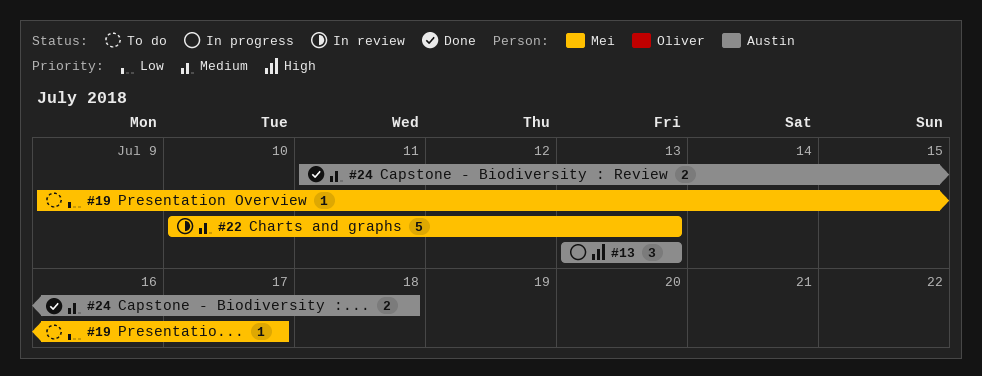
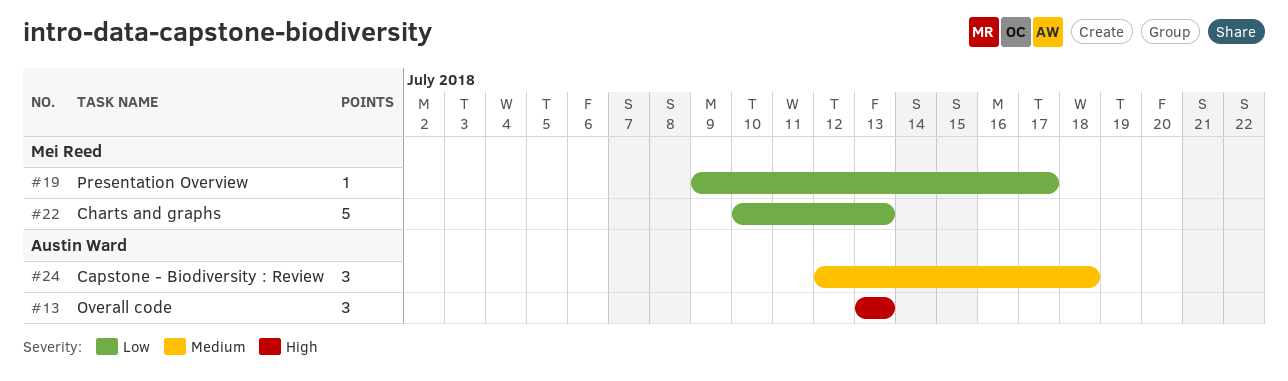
#22, priority: Medium -> Low
#24, estimate: 2 -> 3
#24, start: Jul 11 -> Jul 12

